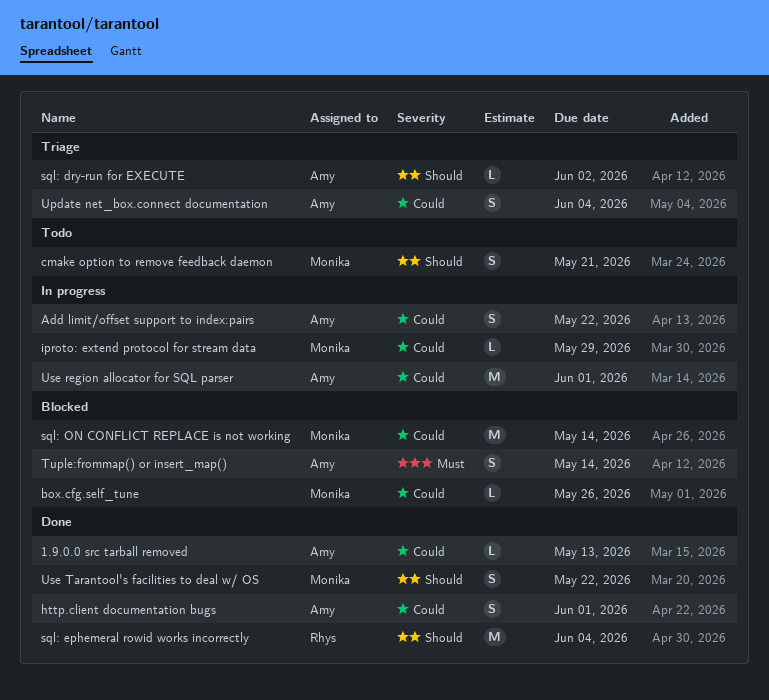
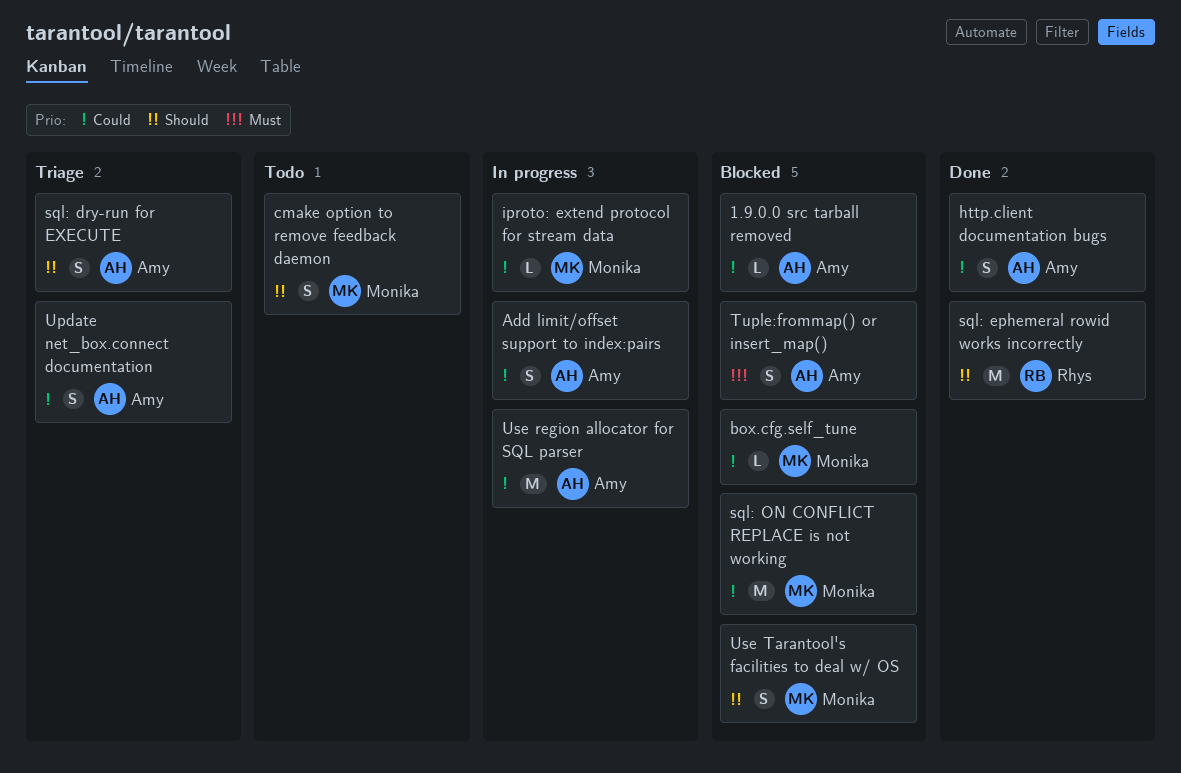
1.9.0.0 src tarball removed, status: Done -> Blocked
sql: dry-run for EXECUTE, estimate: L -> S
Use Tarantool's facilities to deal w/ OS, status: Done -> Blocked

